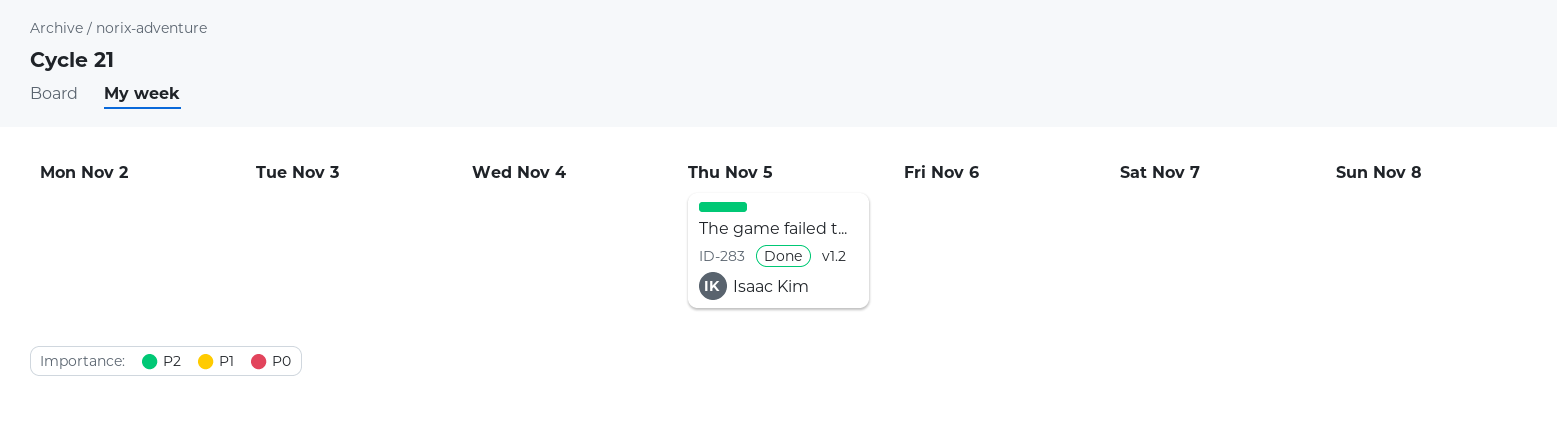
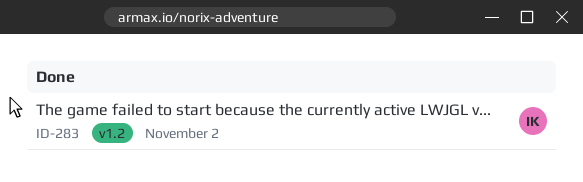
ID-283, due: Nov 5 -> Nov 2

